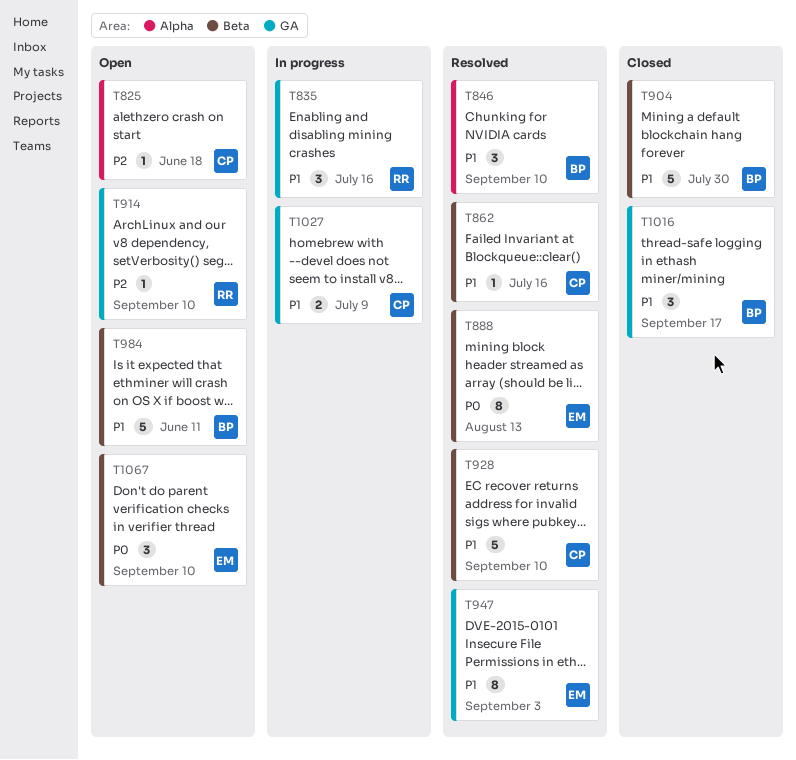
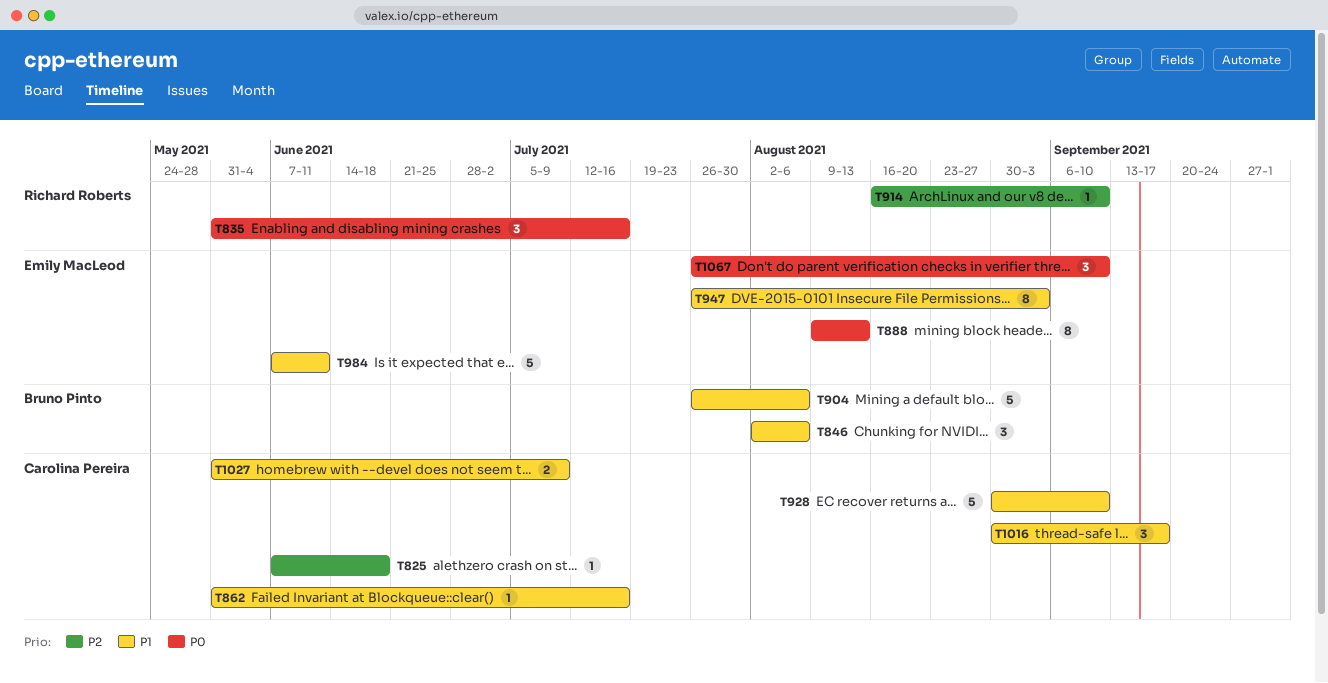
T835, priority: P1 -> P0
T846, due: Sep 10 -> Aug 6
T904, due: Jul 30 -> Aug 6
T984, owner: Bruno Pinto -> Emily MacLeod
T1016, owner: Bruno Pinto -> Carolina Pereira

